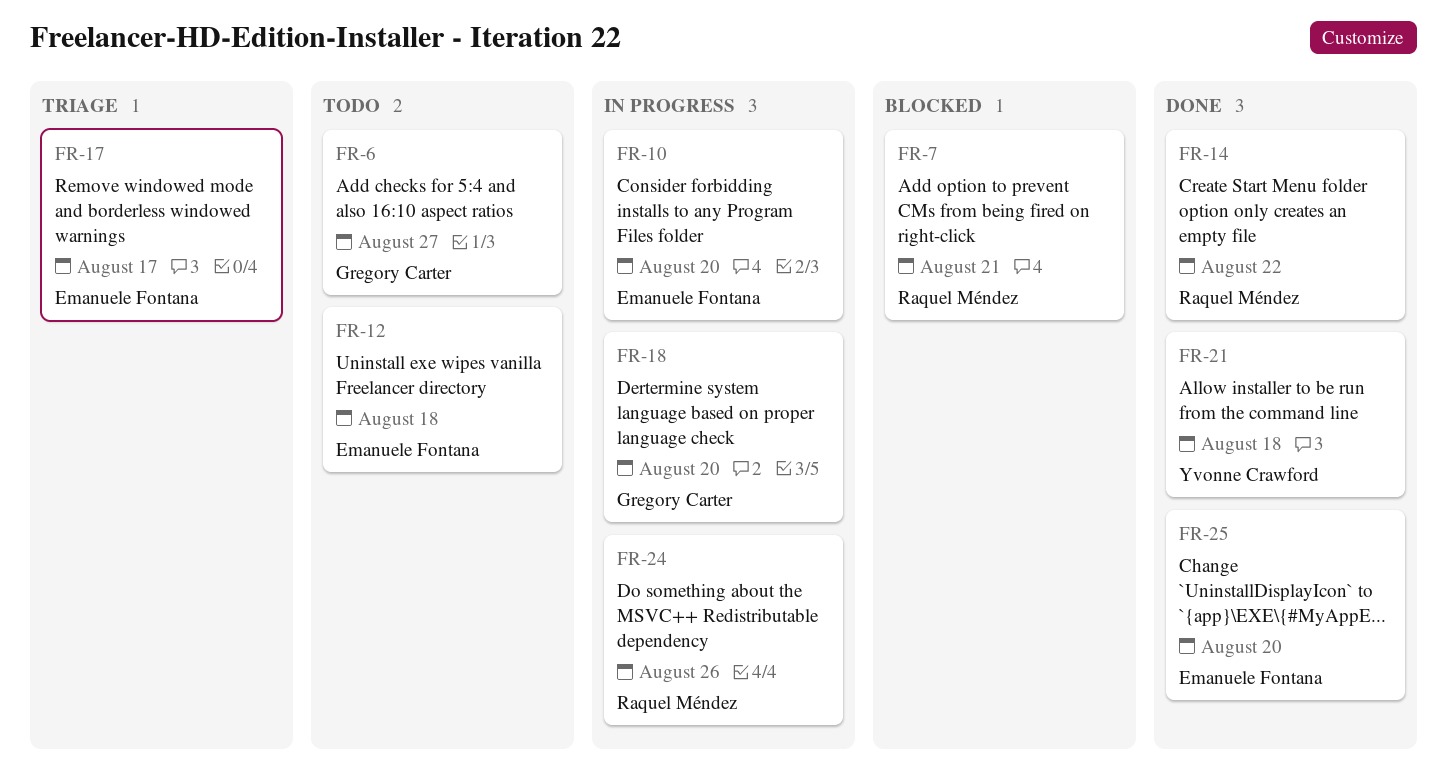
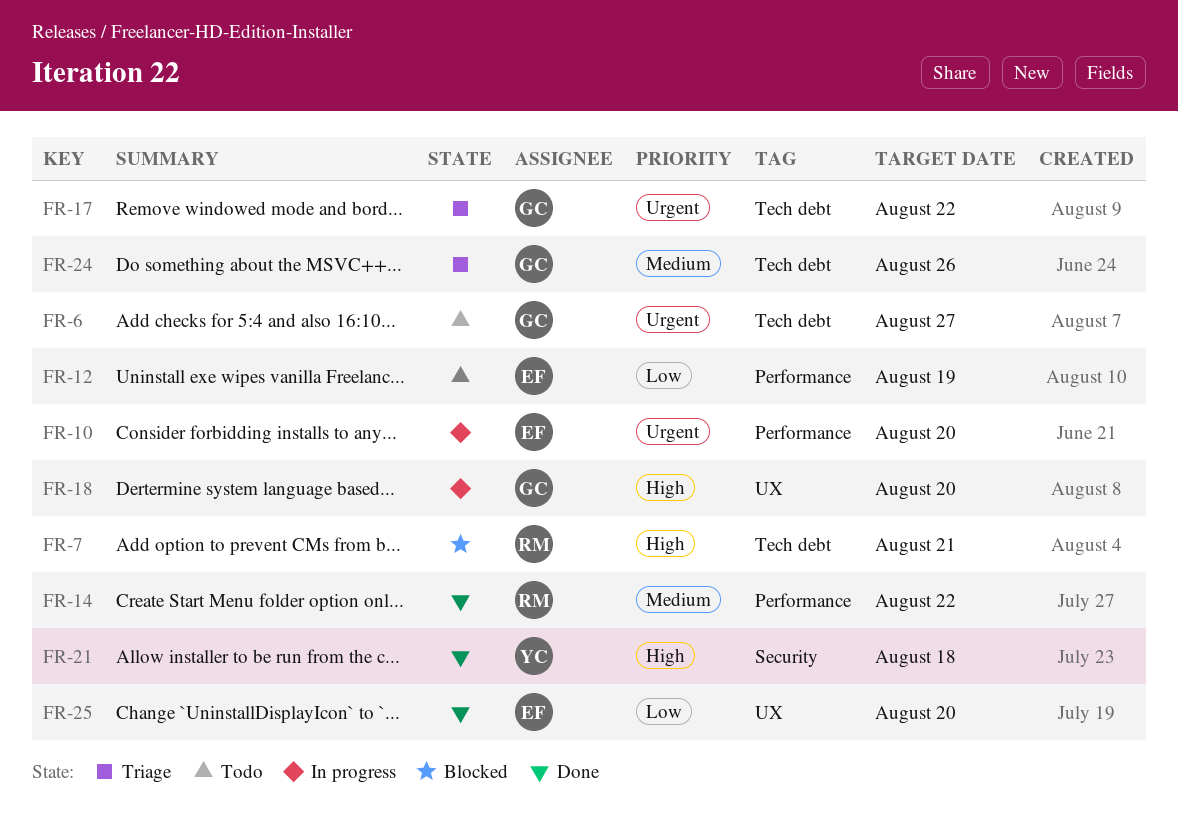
FR-12, due: Aug 18 -> Aug 19
FR-17, owner: Emanuele Fontana -> Gregory Carter
FR-17, due: Aug 17 -> Aug 22
FR-24, status: In progress -> Triage
FR-24, owner: Raquel Méndez -> Gregory Carter

